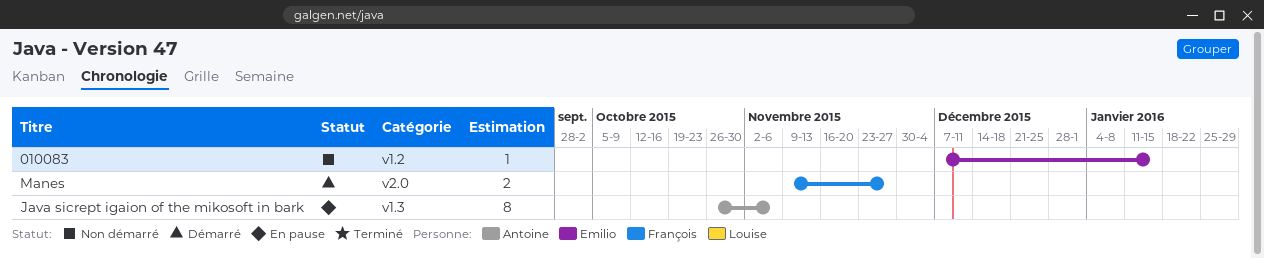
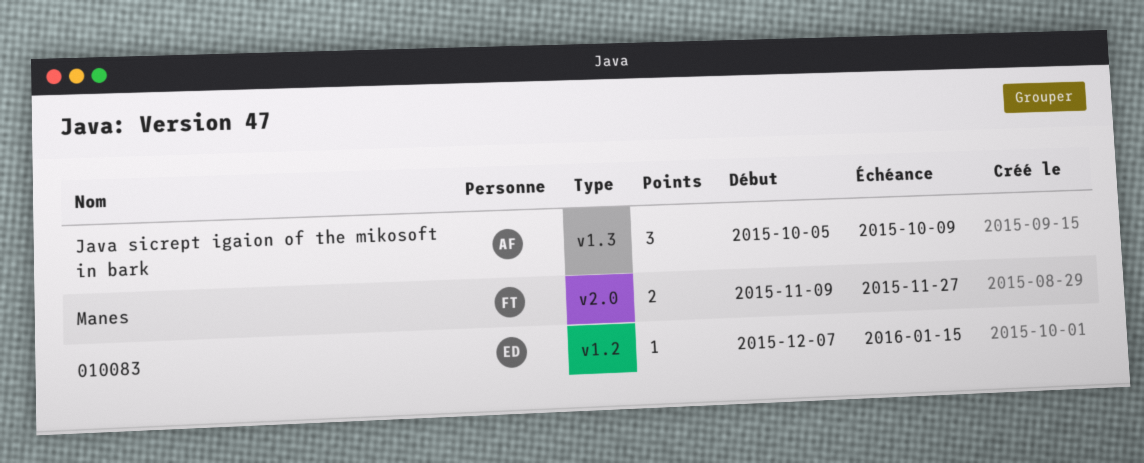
Java sicrept igaion of the mikosoft in bark, estimate: 8 -> 3
Java sicrept igaion of the mikosoft in bark, start: Oct 26 -> Oct 5
Java sicrept igaion of the mikosoft in bark, due: Nov 6 -> Oct 9

